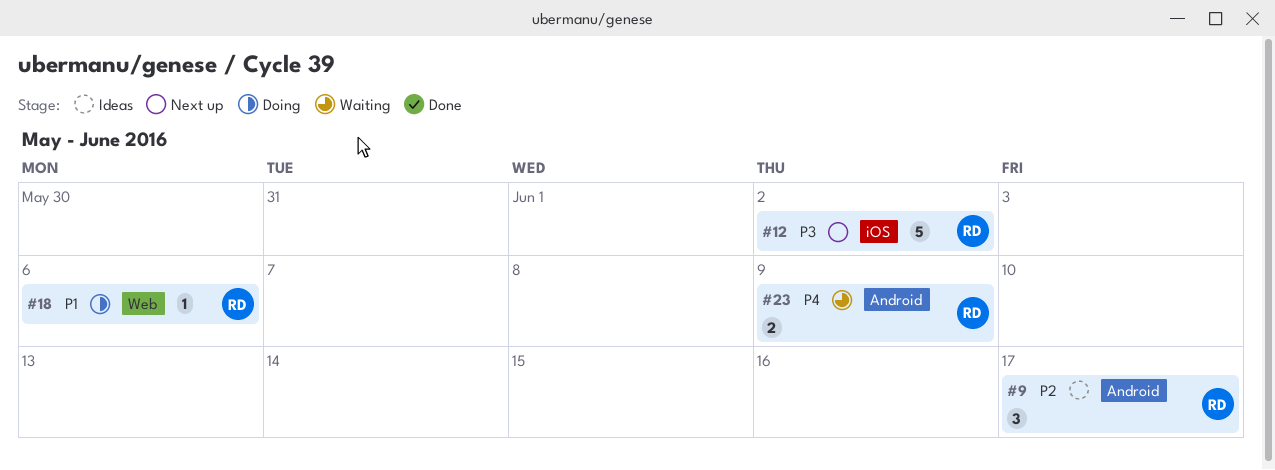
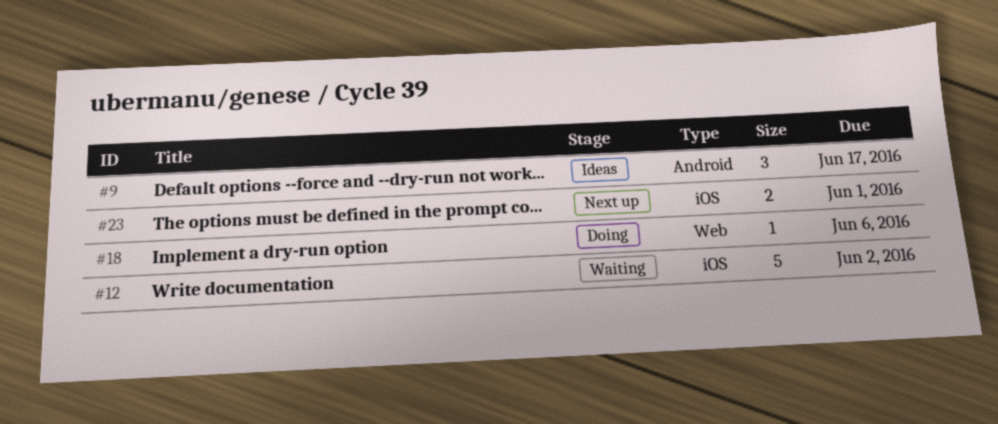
#12, status: Next up -> Waiting
#23, status: Waiting -> Next up
#23, label: Android -> iOS
#23, due: Jun 9 -> Jun 1

